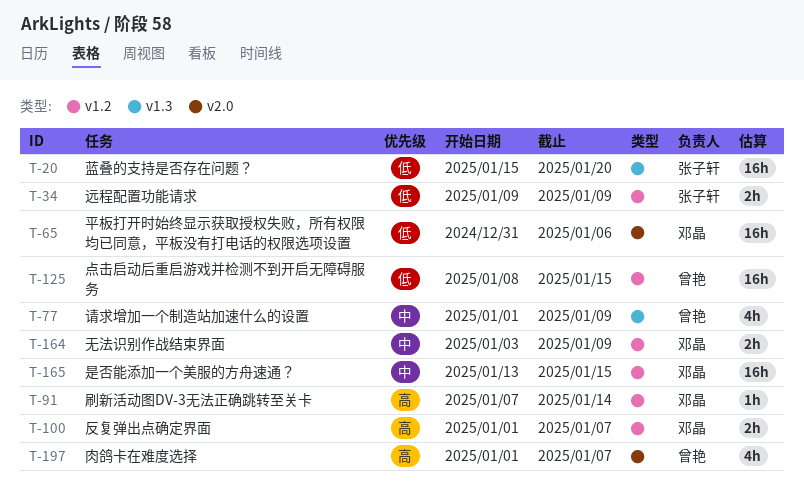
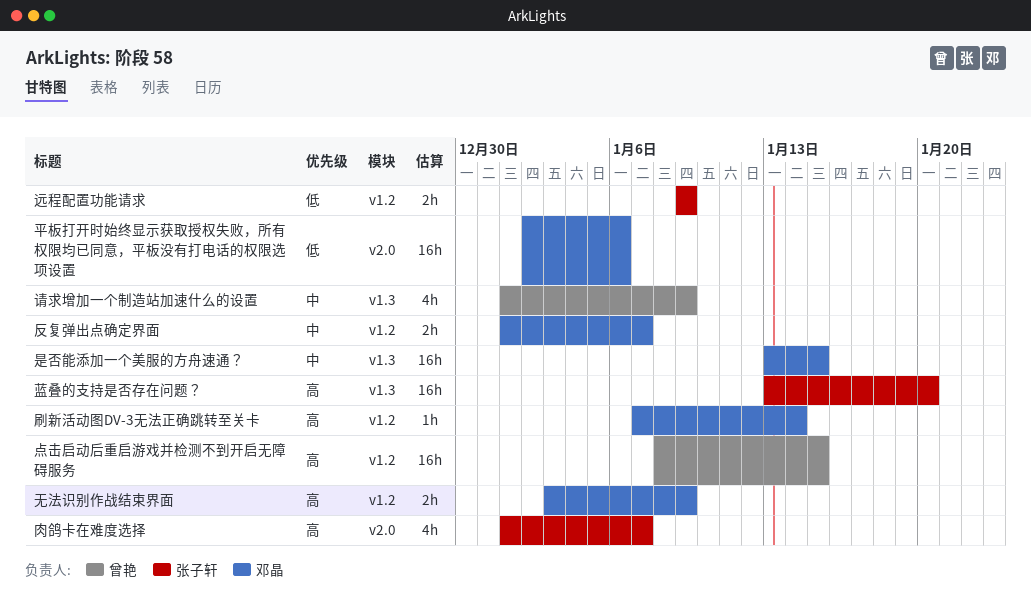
反复弹出点确定界面, priority: 高 -> 中
平板打开时始终显示获取授权失败，所有权限均已同意，平板没有打电话的权限选项设置, start: Dec 31 -> Jan 2
无法识别作战结束界面, priority: 中 -> 高
是否能添加一个美服的方舟速通？, label: v1.2 -> v1.3
点击启动后重启游戏并检测不到开启无障碍服务, priority: 低 -> 高
肉鸽卡在难度选择, owner: 曾艳 -> 张子轩
蓝叠的支持是否存在问题？, priority: 低 -> 高
蓝叠的支持是否存在问题？, start: Jan 15 -> Jan 13

